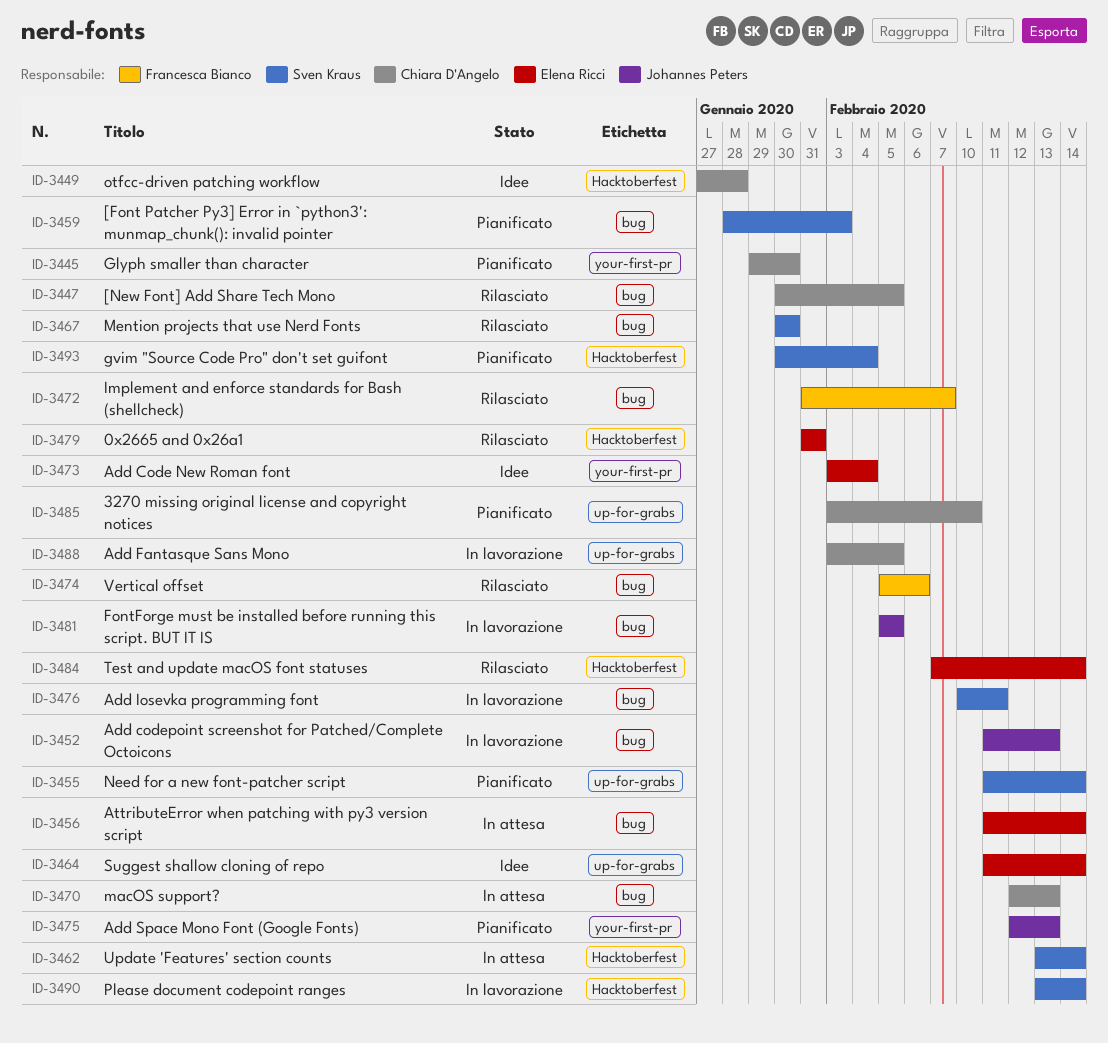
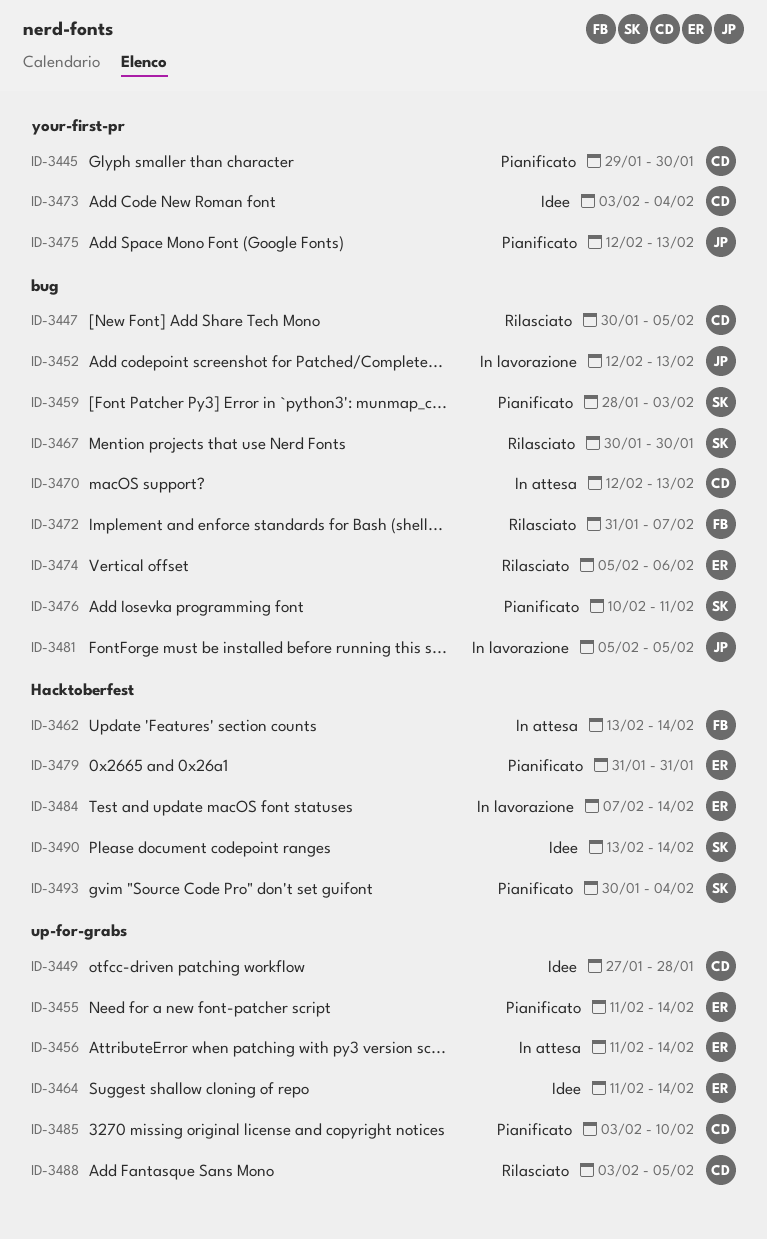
ID-3449, label: Hacktoberfest -> up-for-grabs
ID-3452, start: Feb 11 -> Feb 12
ID-3455, owner: Sven Kraus -> Elena Ricci
ID-3456, label: bug -> up-for-grabs
ID-3462, owner: Sven Kraus -> Francesca Bianco
ID-3473, owner: Elena Ricci -> Chiara D'Angelo
ID-3474, owner: Francesca Bianco -> Elena Ricci
ID-3476, status: In lavorazione -> Pianificato
ID-3479, status: Rilasciato -> Pianificato
ID-3484, status: Rilasciato -> In lavorazione
ID-3488, status: In lavorazione -> Rilasciato
ID-3490, status: In lavorazione -> Idee

